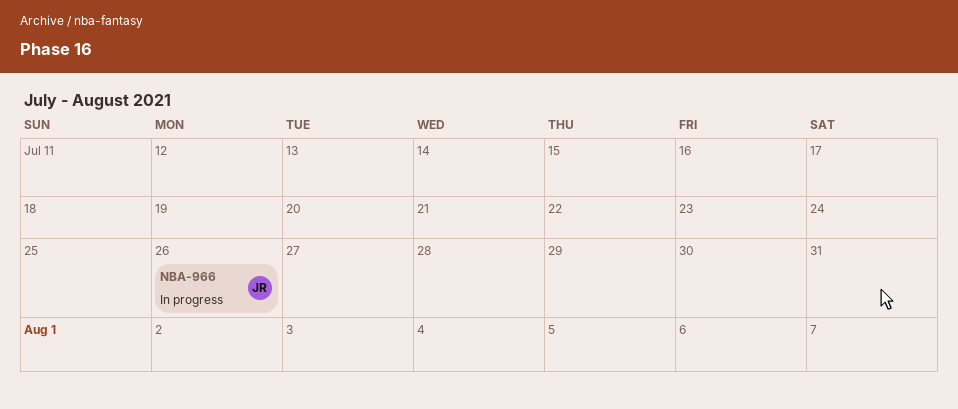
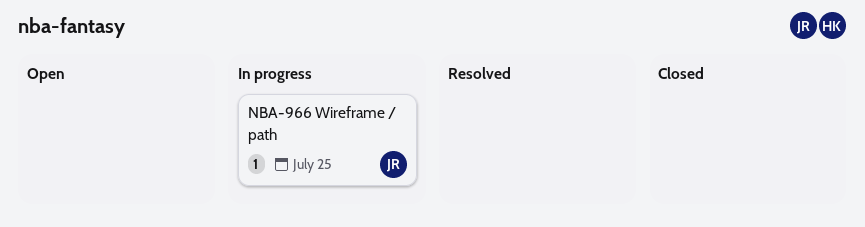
NBA-966, due: Jul 26 -> Jul 25

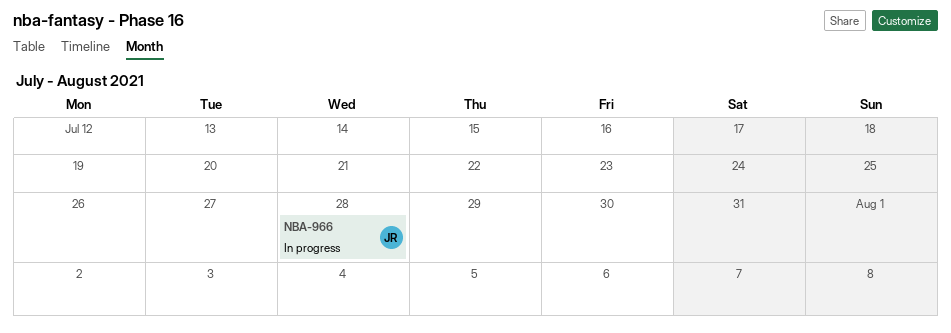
NBA-966, due: Jul 25 -> Jul 28

